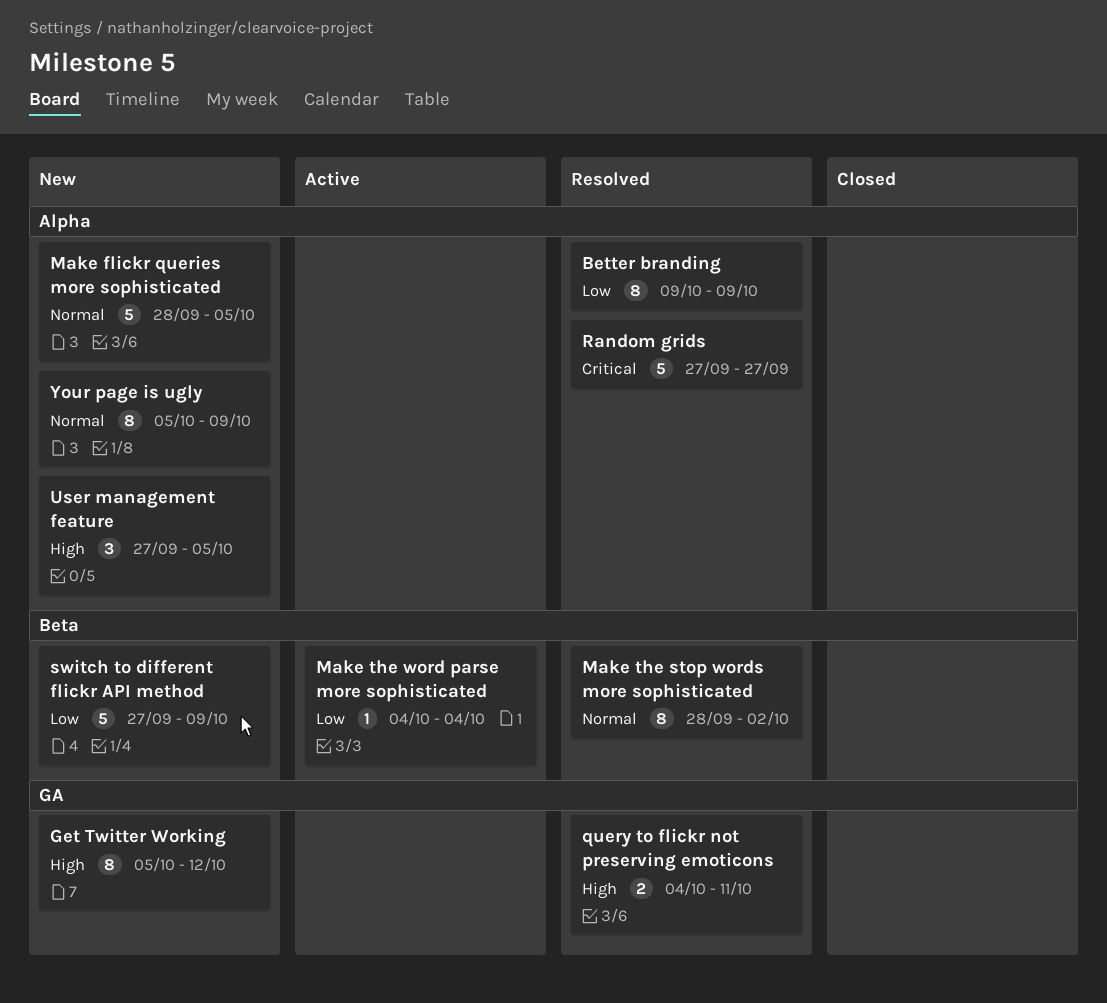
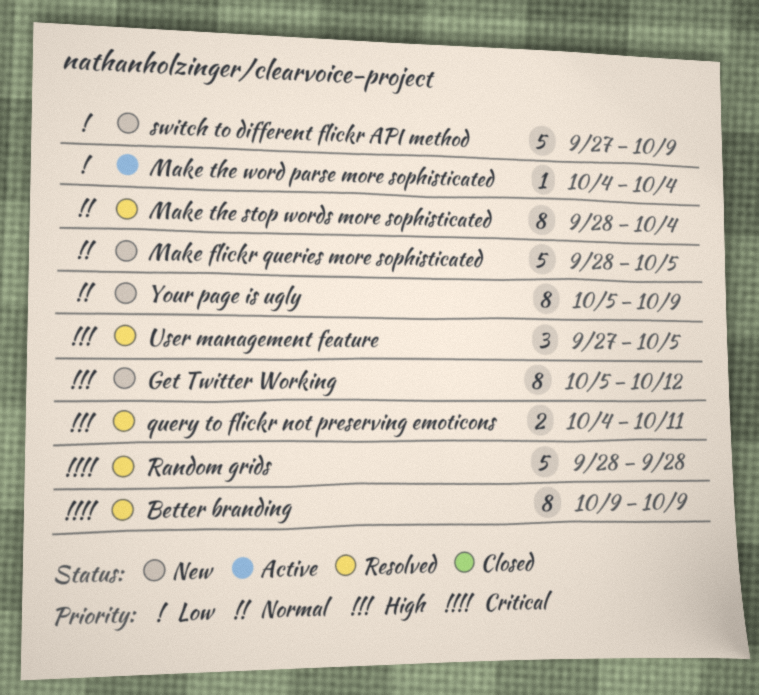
Better branding, priority: Low -> Critical
Make the stop words more sophisticated, due: Oct 2 -> Oct 4
Random grids, start: Sep 27 -> Sep 28
Random grids, due: Sep 27 -> Sep 28
User management feature, status: New -> Resolved

